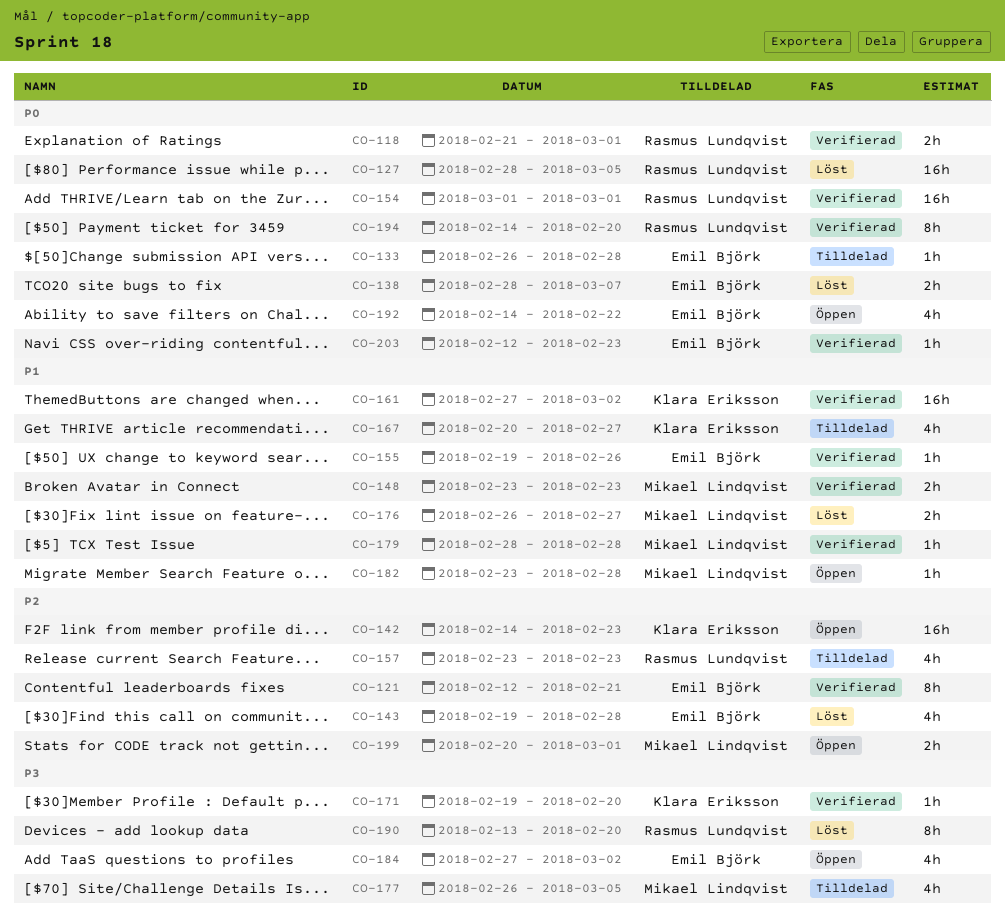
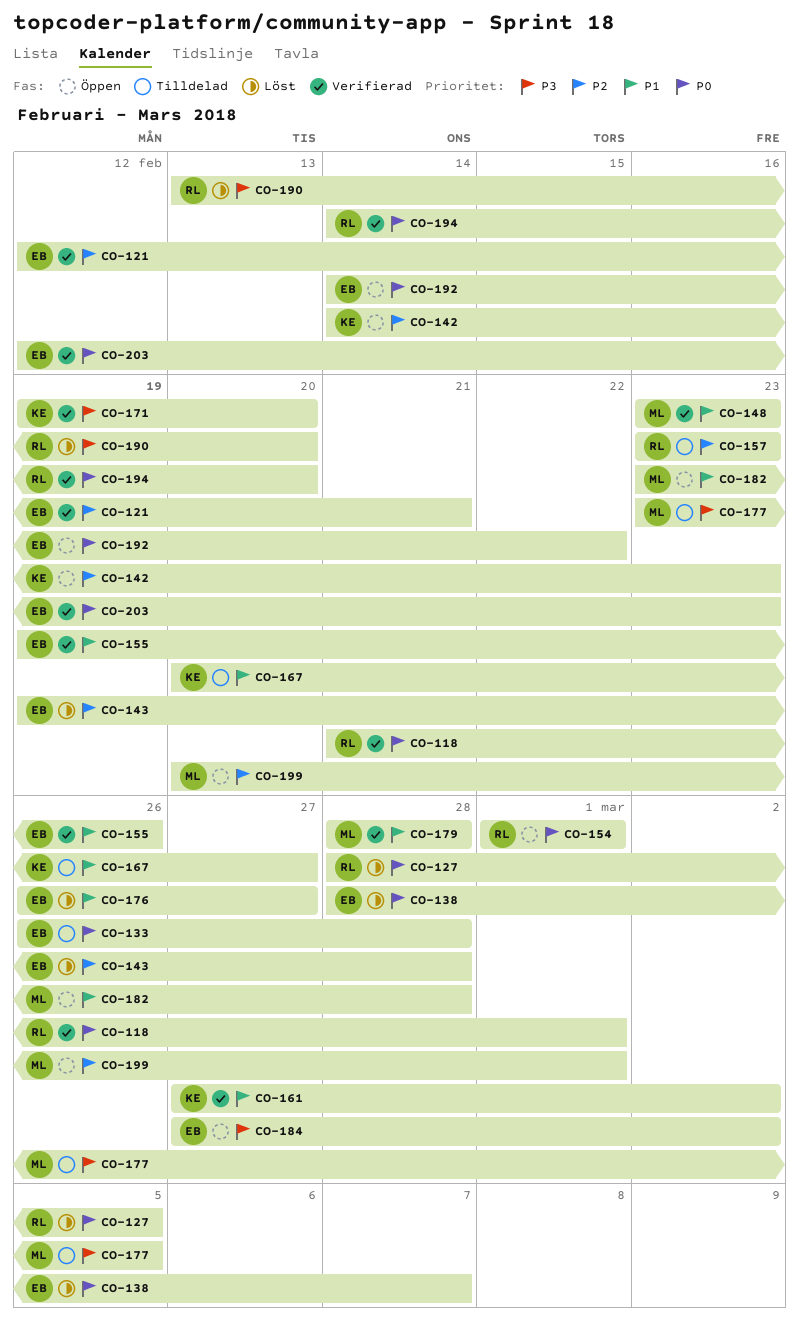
CO-154, status: Verifierad -> Öppen
CO-176, owner: Mikael Lindqvist -> Emil Björk
CO-177, start: Feb 26 -> Feb 23

